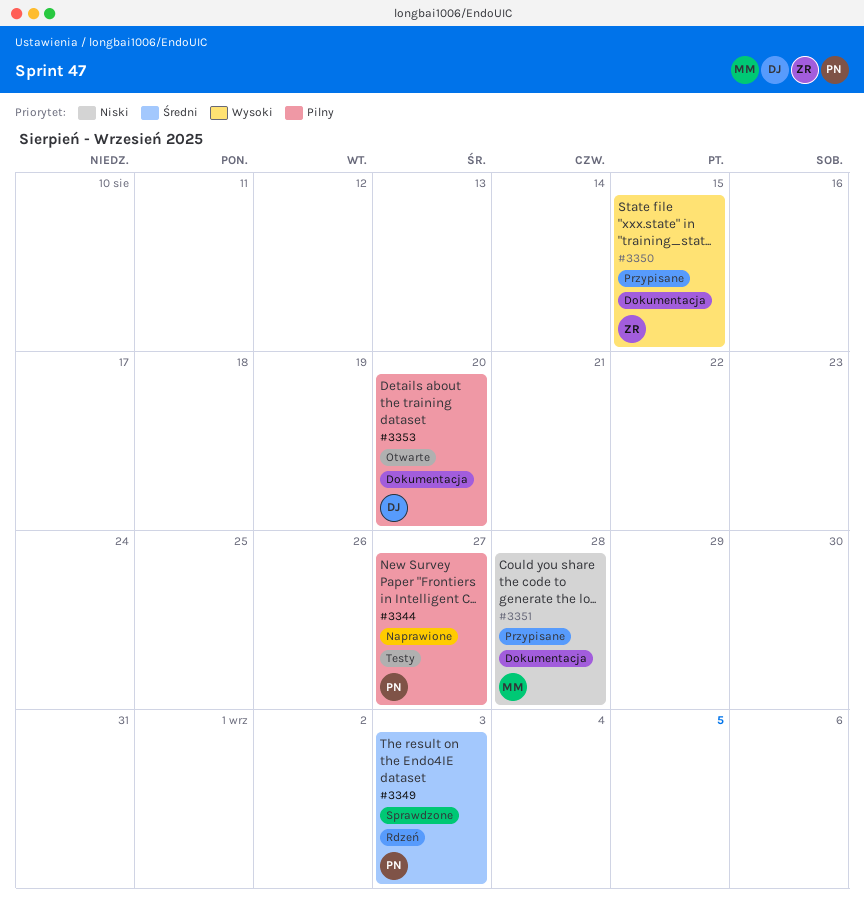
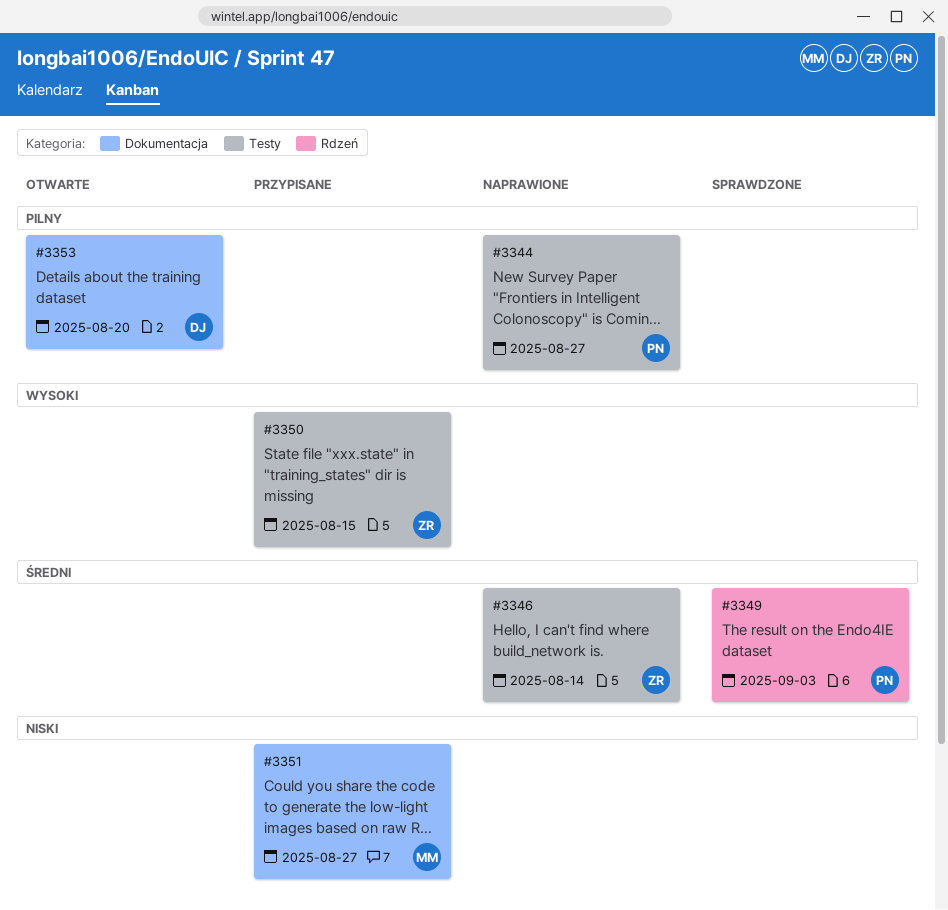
#3346: none -> present
#3350, label: Dokumentacja -> Testy
#3351, due: Aug 28 -> Aug 27

